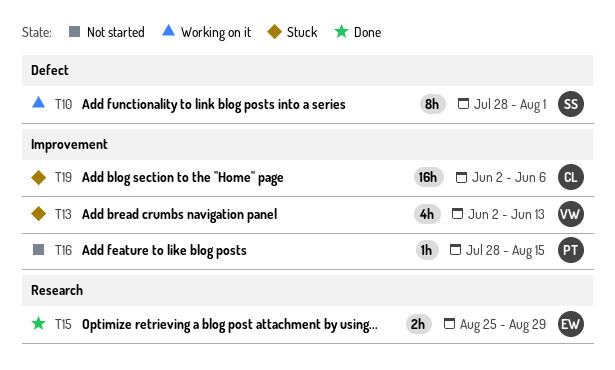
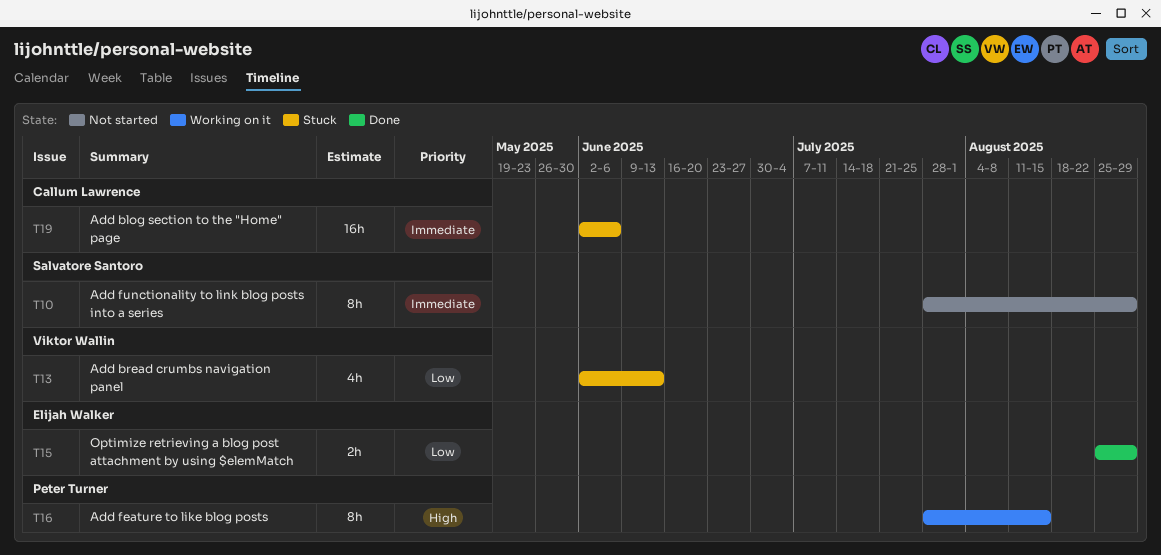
T10, status: Working on it -> Not started
T10, due: Aug 1 -> Aug 29
T16, status: Not started -> Working on it
T16, estimate: 1h -> 8h

